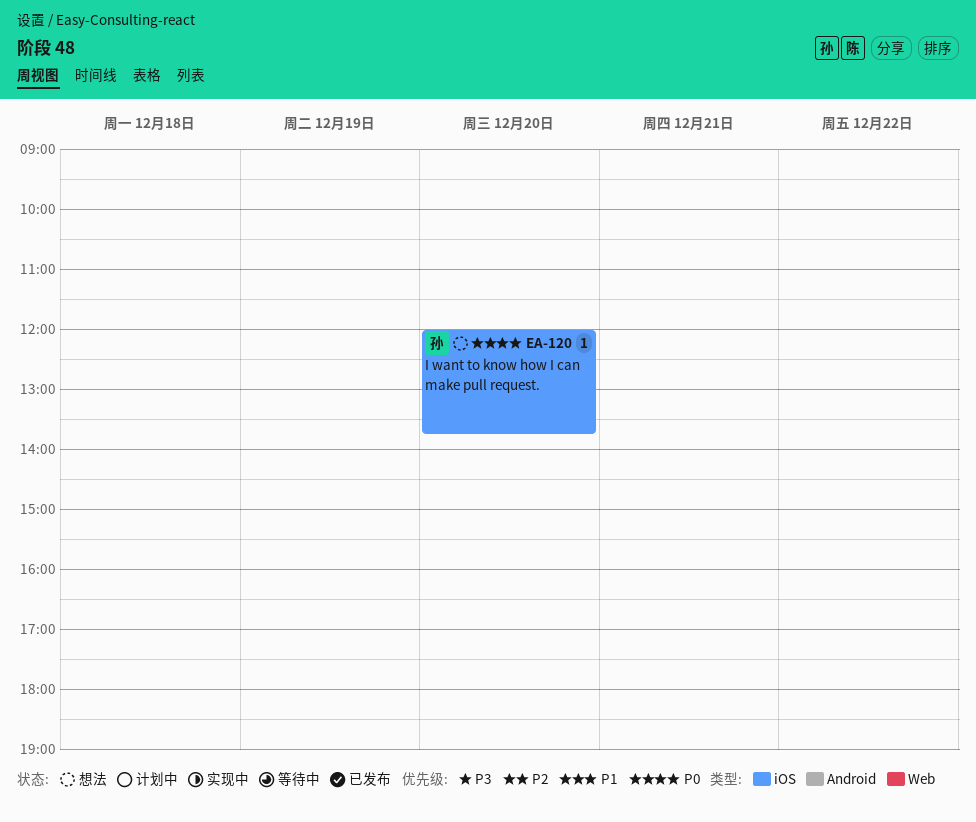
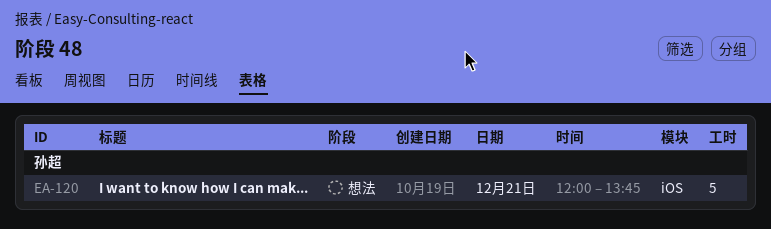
EA-120, estimate: 1 -> 5
EA-120, day: Dec 20 -> Dec 21

